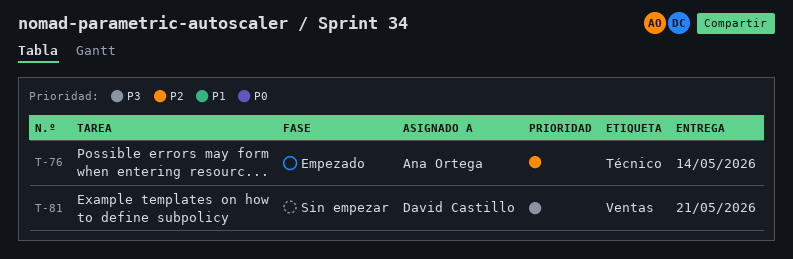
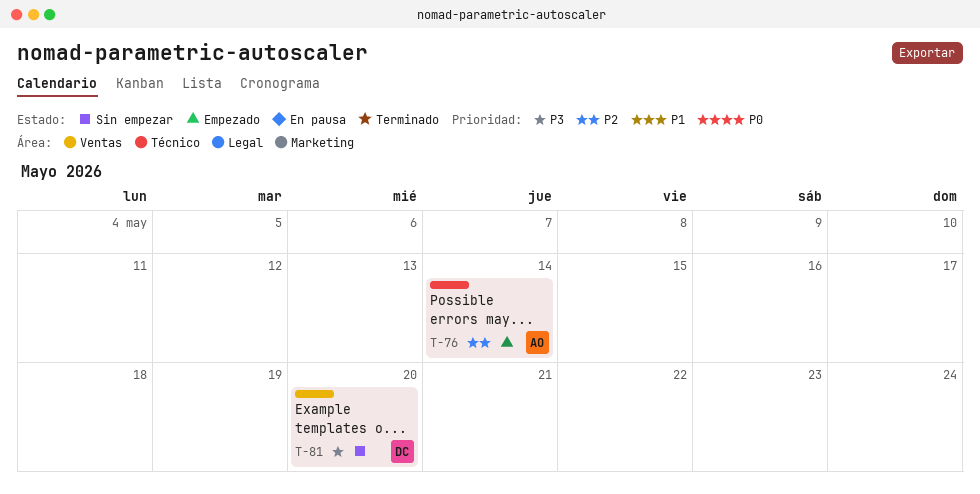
T-81, due: May 21 -> May 20

